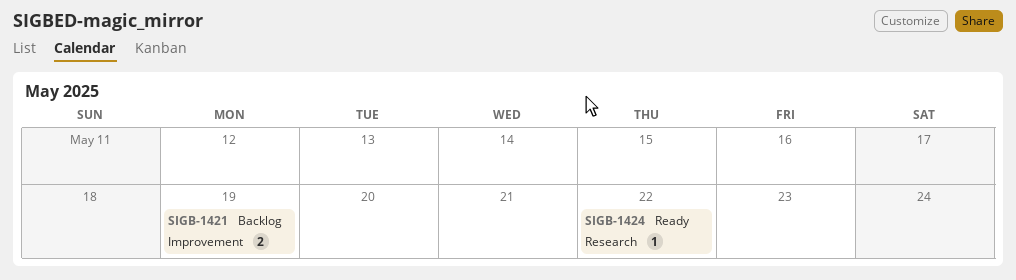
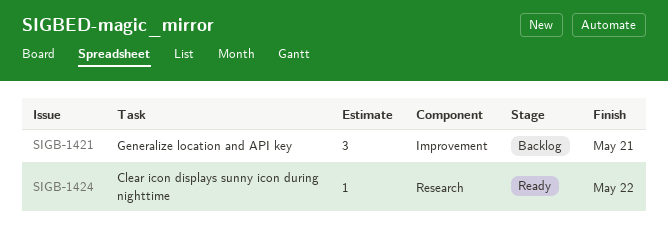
SIGB-1421, estimate: 2 -> 3
SIGB-1421, due: May 19 -> May 21

